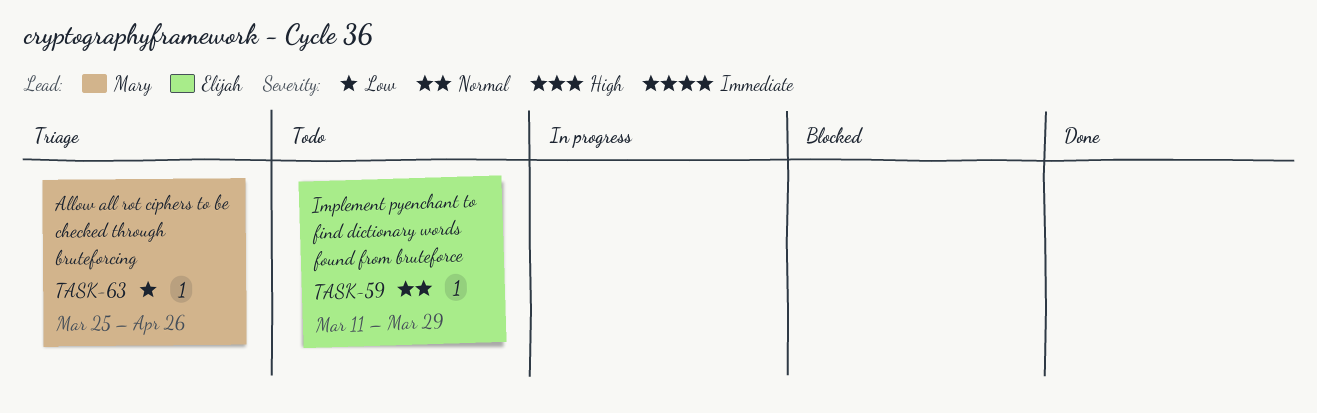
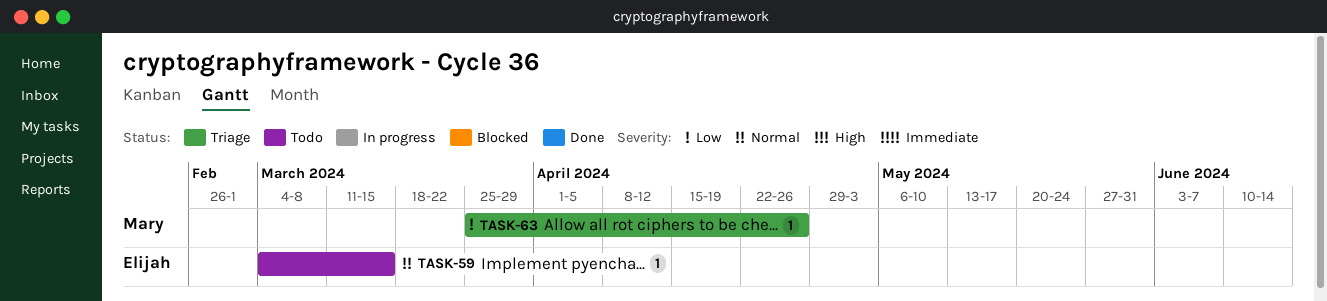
TASK-59, start: Mar 11 -> Mar 4
TASK-59, due: Mar 29 -> Mar 15

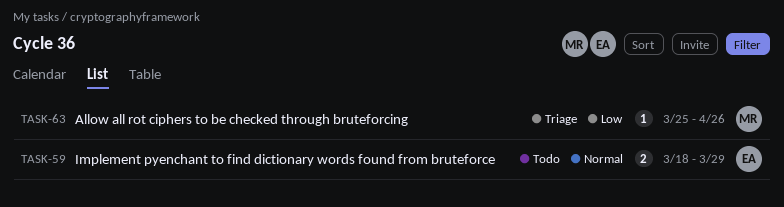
TASK-59, estimate: 1 -> 2
TASK-59, start: Mar 4 -> Mar 18
TASK-59, due: Mar 15 -> Mar 29

